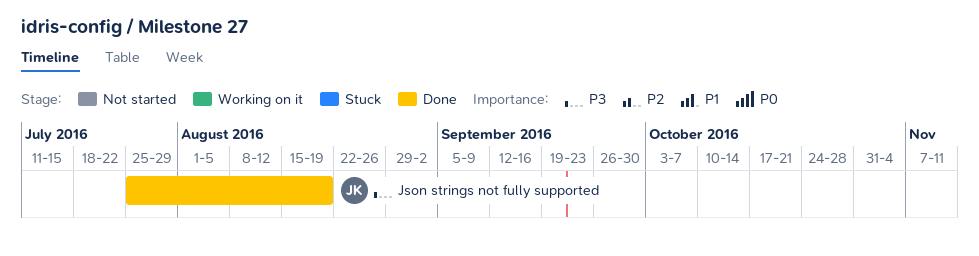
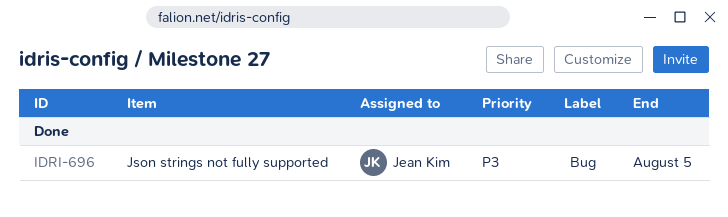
Json strings not fully supported, due: Aug 19 -> Aug 5

